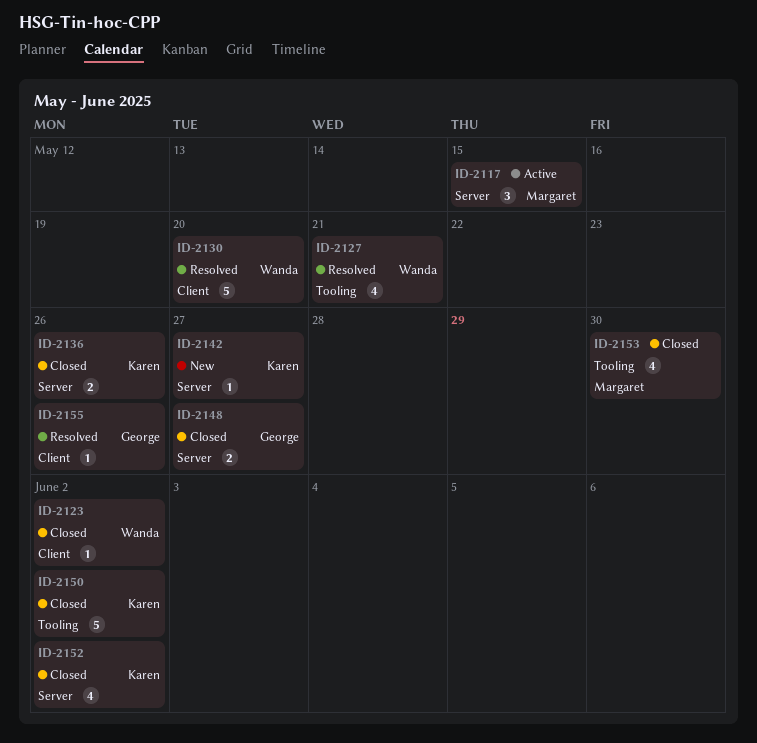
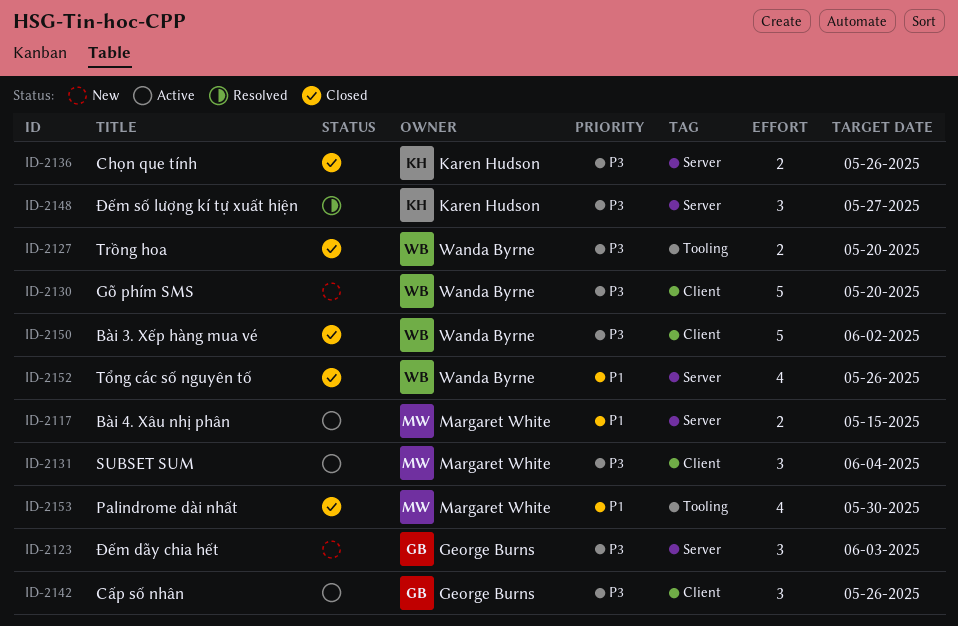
ID-2117, estimate: 3 -> 2
ID-2123, status: Closed -> New
ID-2123, owner: Wanda Byrne -> George Burns
ID-2123, label: Client -> Server
ID-2123, estimate: 1 -> 3
ID-2123, due: Jun 2 -> Jun 3
ID-2127, status: Resolved -> Closed
ID-2127, estimate: 4 -> 2
ID-2127, due: May 21 -> May 20
ID-2130, status: Resolved -> New
ID-2131: none -> present
ID-2142, status: New -> Active
ID-2142, owner: Karen Hudson -> George Burns
ID-2142, label: Server -> Client
ID-2142, estimate: 1 -> 3
ID-2142, due: May 27 -> May 26
ID-2148, status: Closed -> Resolved
ID-2148, owner: George Burns -> Karen Hudson
ID-2148, estimate: 2 -> 3
ID-2150, owner: Karen Hudson -> Wanda Byrne
ID-2150, label: Tooling -> Client
ID-2152, owner: Karen Hudson -> Wanda Byrne
ID-2152, due: Jun 2 -> May 26
ID-2155: present -> none

